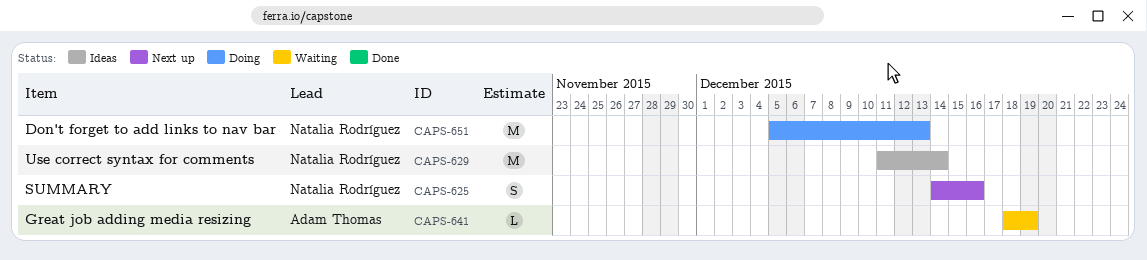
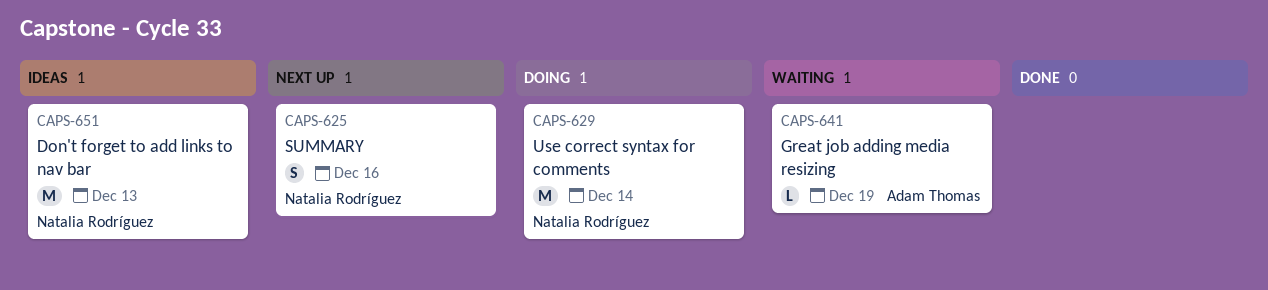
CAPS-629, status: Ideas -> Doing
CAPS-651, status: Doing -> Ideas

